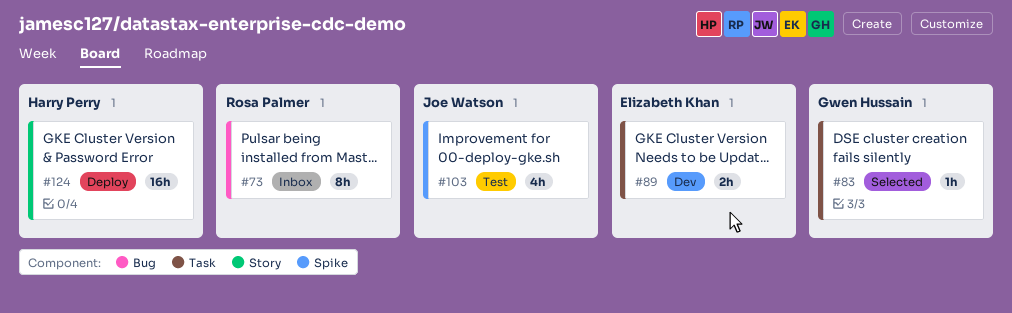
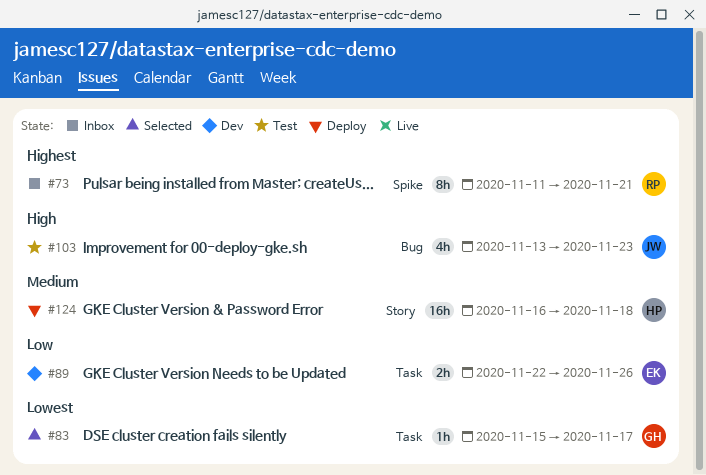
#73, label: Bug -> Spike
#103, label: Spike -> Bug

